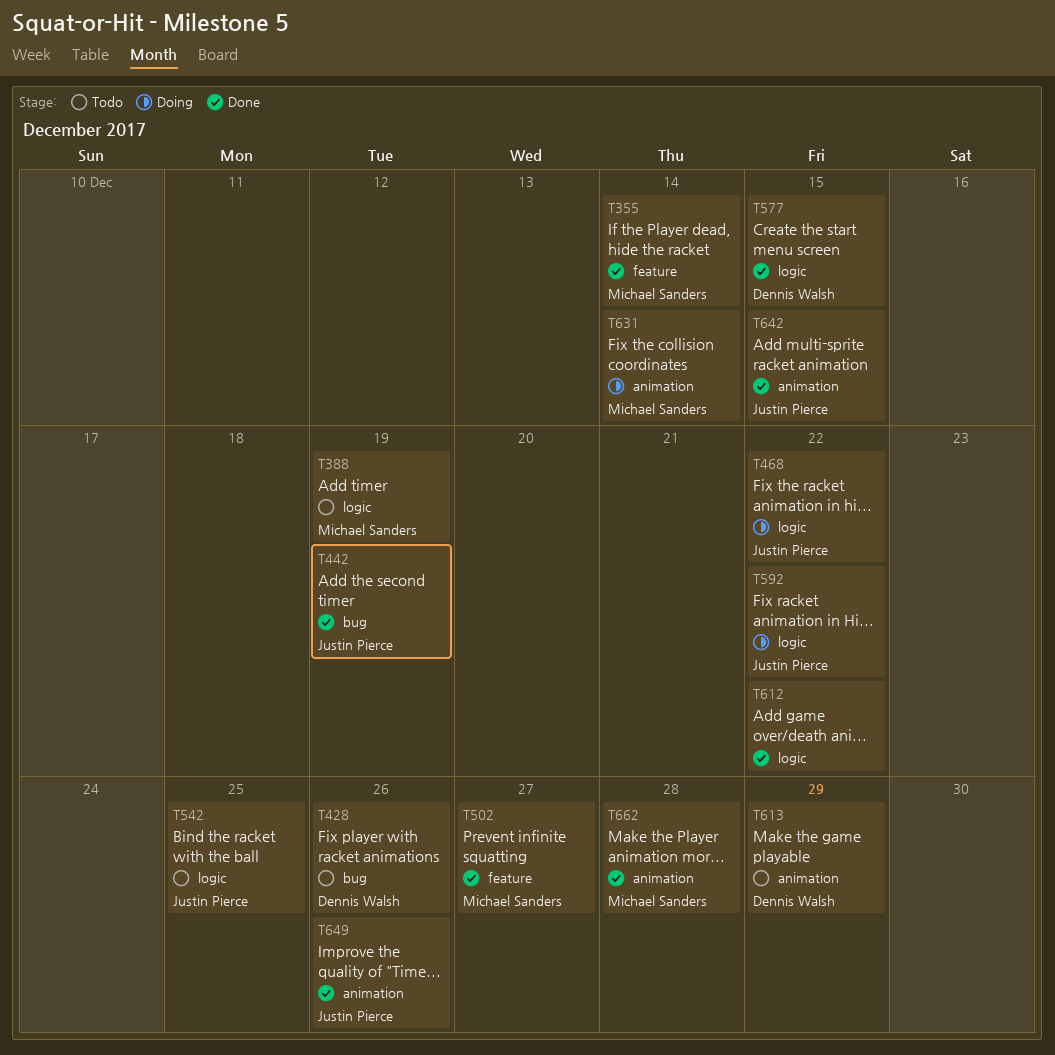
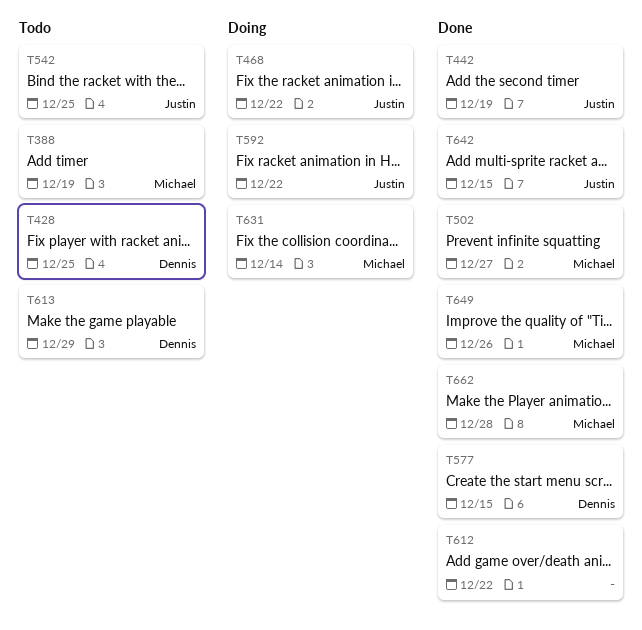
T355: present -> none
T428, due: Dec 26 -> Dec 25
T649, owner: Justin Pierce -> Michael Sanders

